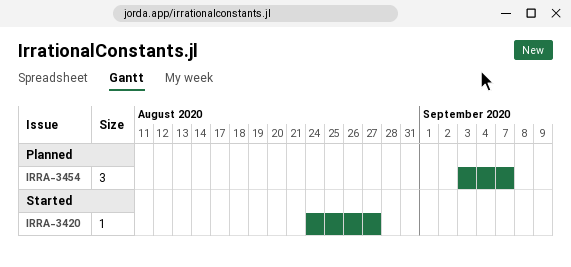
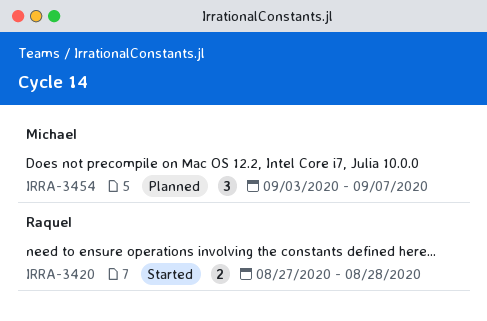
IRRA-3420, estimate: 1 -> 2
IRRA-3420, start: Aug 24 -> Aug 27
IRRA-3420, due: Aug 27 -> Aug 28

